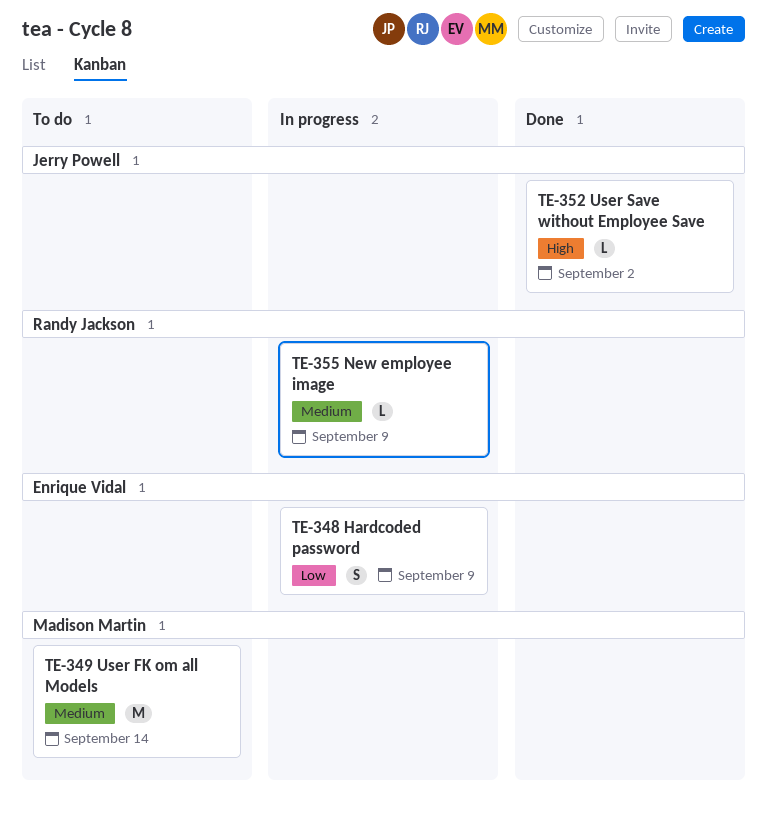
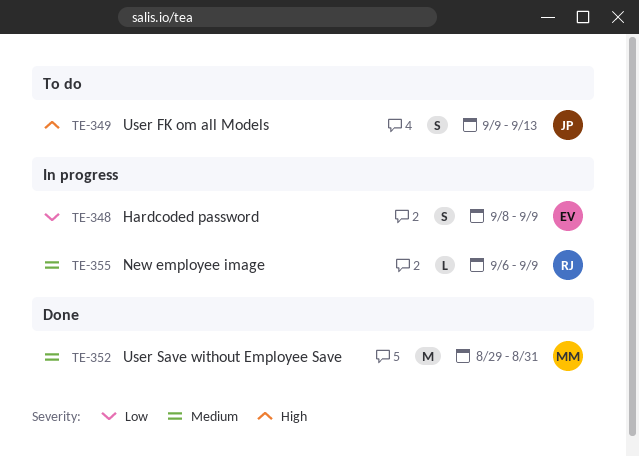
TE-349, owner: Madison Martin -> Jerry Powell
TE-349, priority: Medium -> High
TE-349, estimate: M -> S
TE-349, due: Sep 14 -> Sep 13
TE-352, owner: Jerry Powell -> Madison Martin
TE-352, priority: High -> Medium
TE-352, estimate: L -> M
TE-352, due: Sep 2 -> Aug 31

